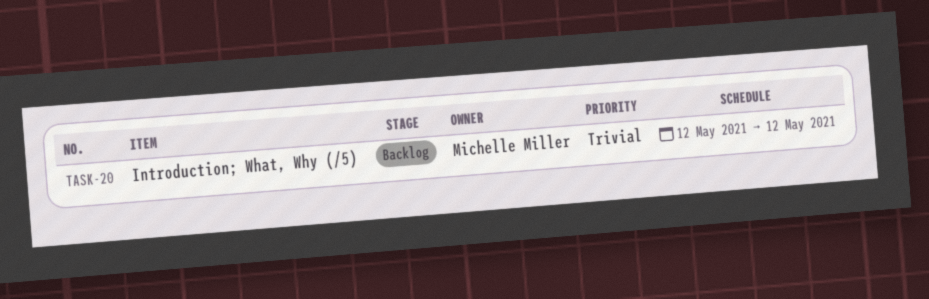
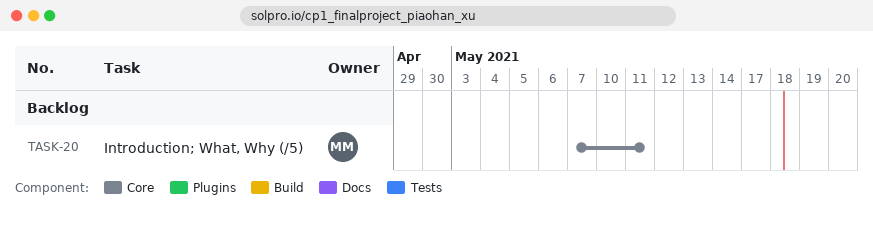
TASK-20, start: May 12 -> May 7
TASK-20, due: May 12 -> May 11

